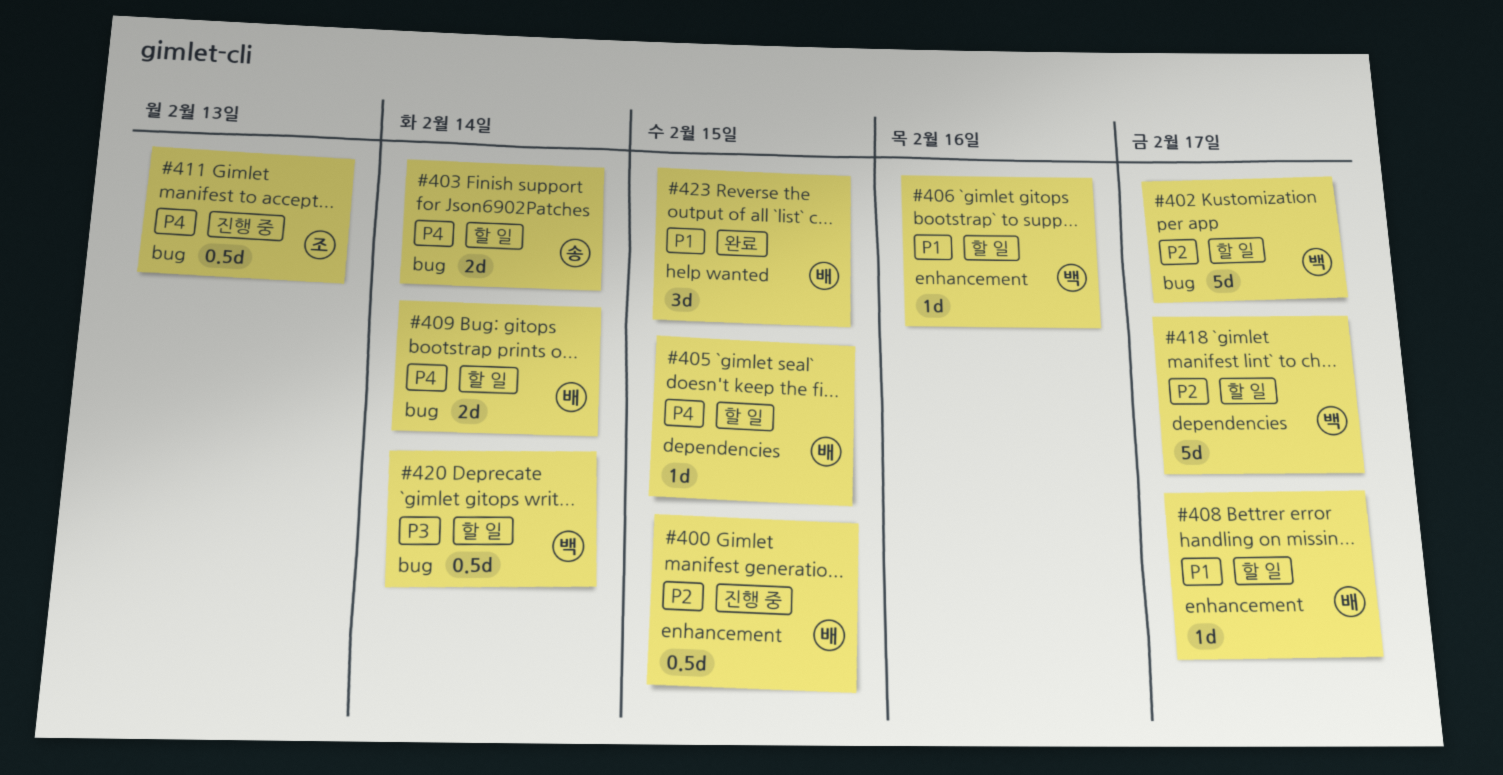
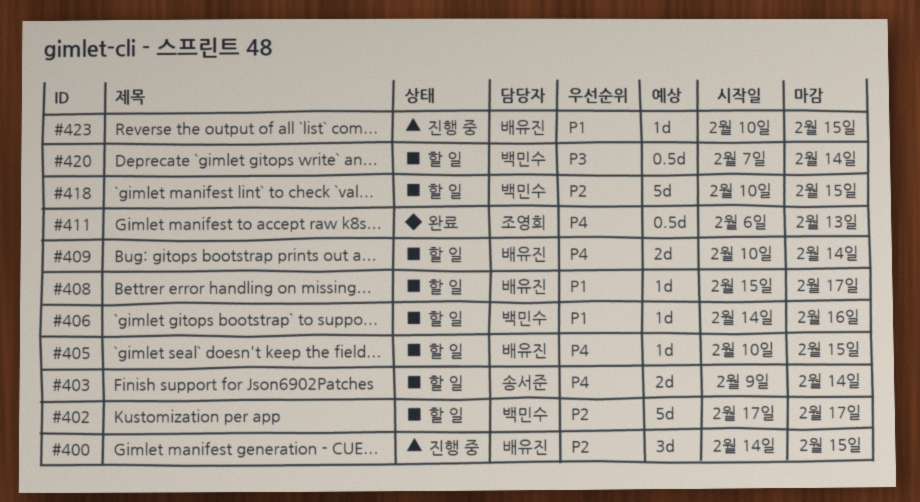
#400, estimate: 0.5d -> 3d
#411, status: 진행 중 -> 완료
#418, due: Feb 17 -> Feb 15
#423, status: 완료 -> 진행 중
#423, estimate: 3d -> 1d

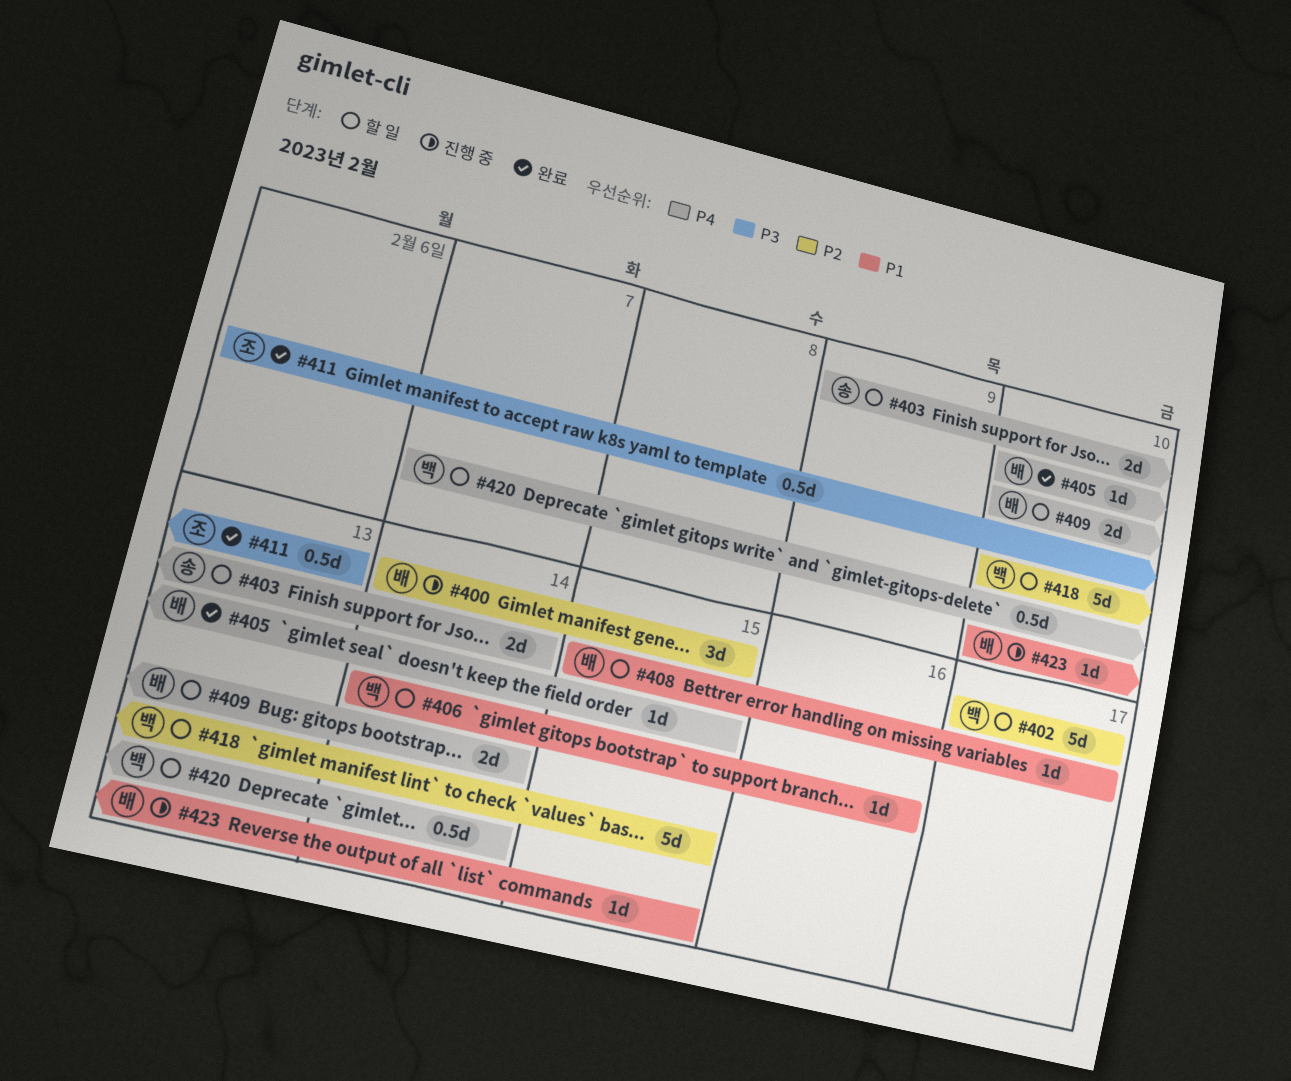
#405, status: 할 일 -> 완료
#411, priority: P4 -> P3
#420, priority: P3 -> P4

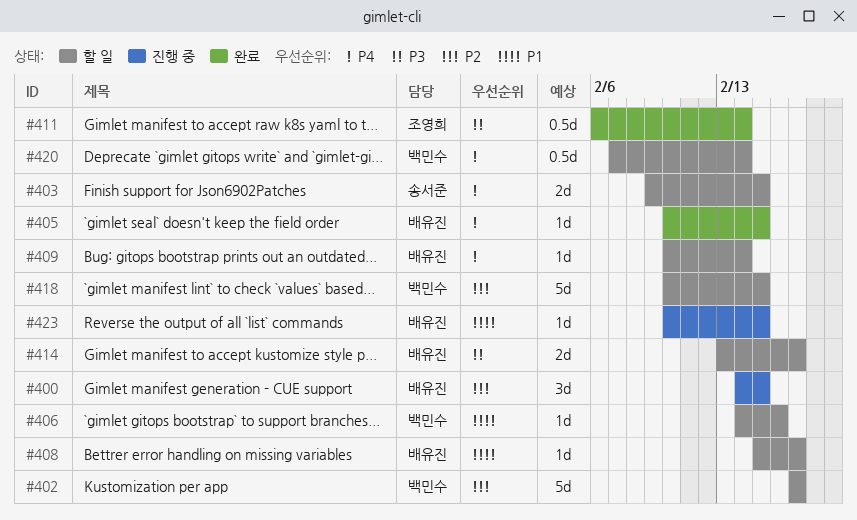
#403, due: Feb 14 -> Feb 15
#409, estimate: 2d -> 1d
#411, due: Feb 13 -> Feb 14
#414: none -> present

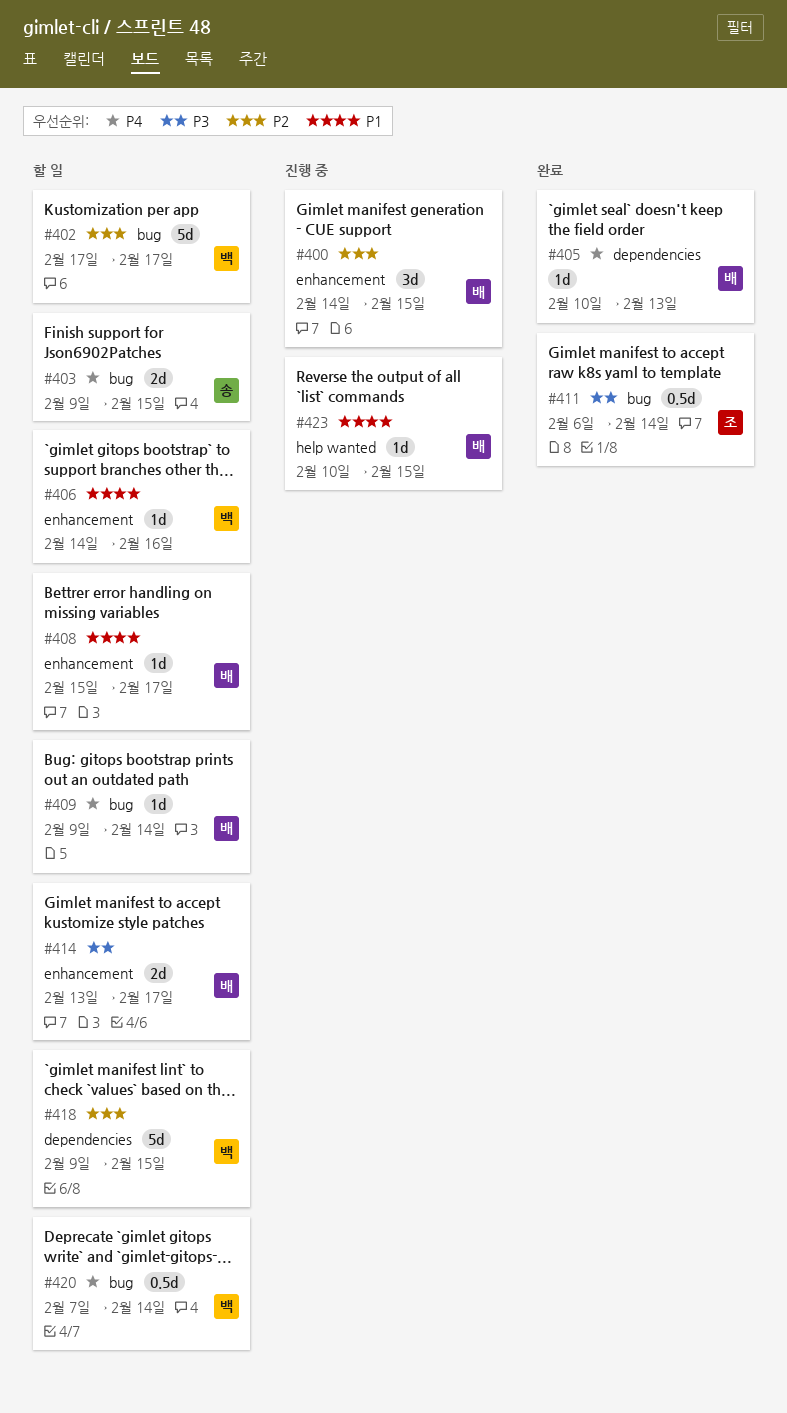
#405, due: Feb 15 -> Feb 13
#409, start: Feb 10 -> Feb 9
#418, start: Feb 10 -> Feb 9

